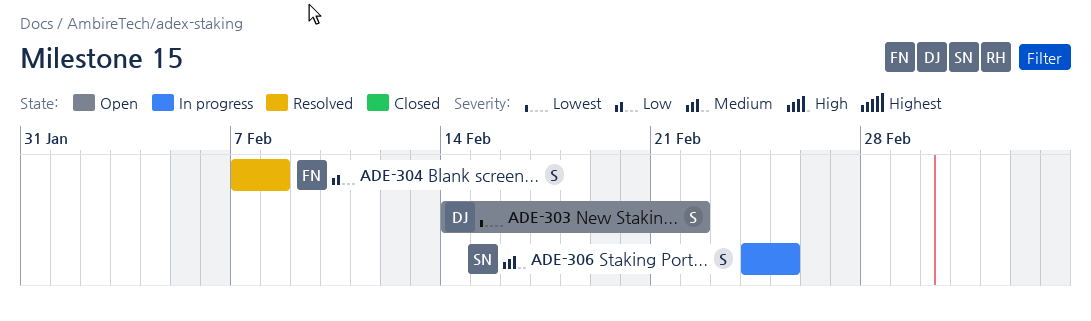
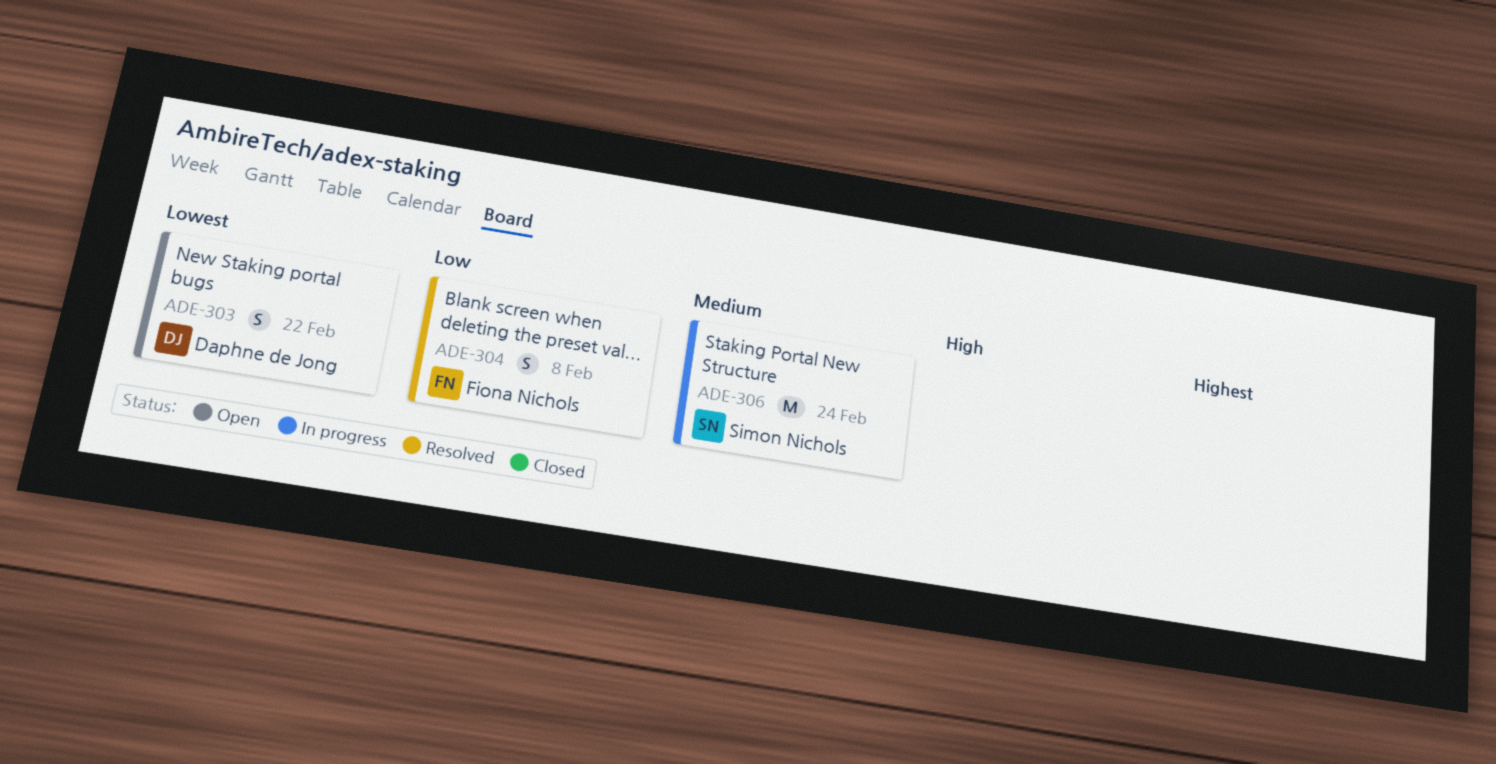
ADE-306, estimate: S -> M
ADE-306, due: Feb 25 -> Feb 24

